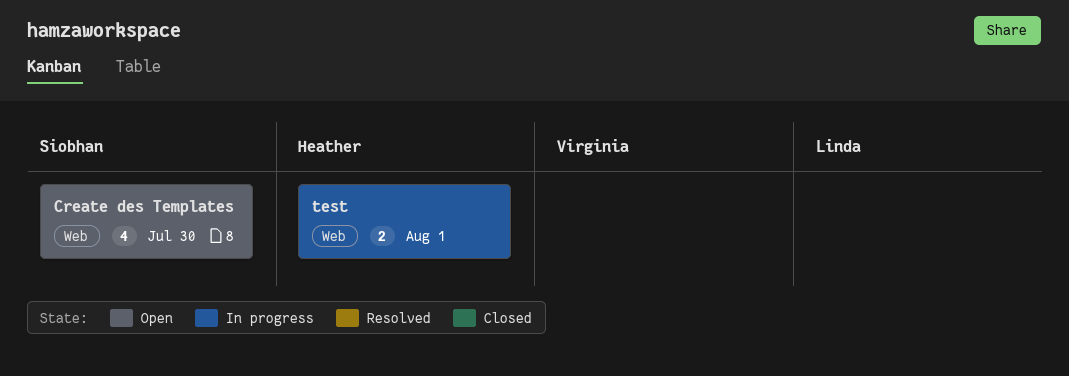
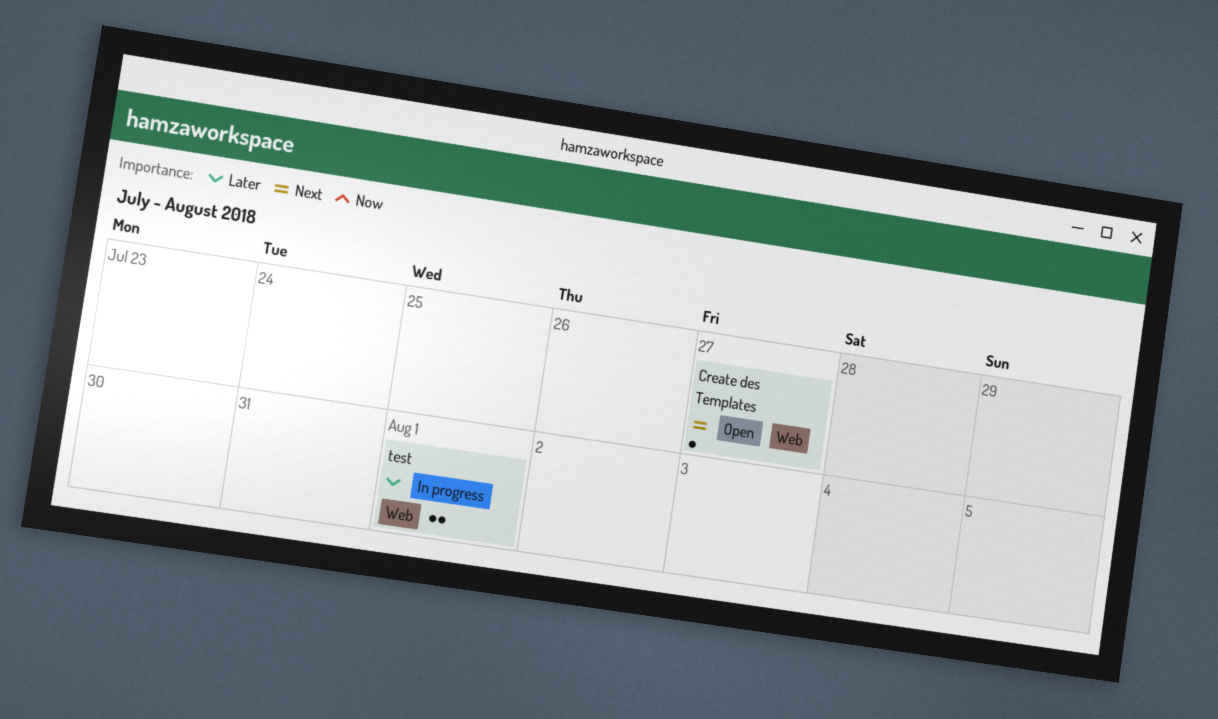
Create des Templates, estimate: 4 -> 1
Create des Templates, due: Jul 30 -> Jul 27

